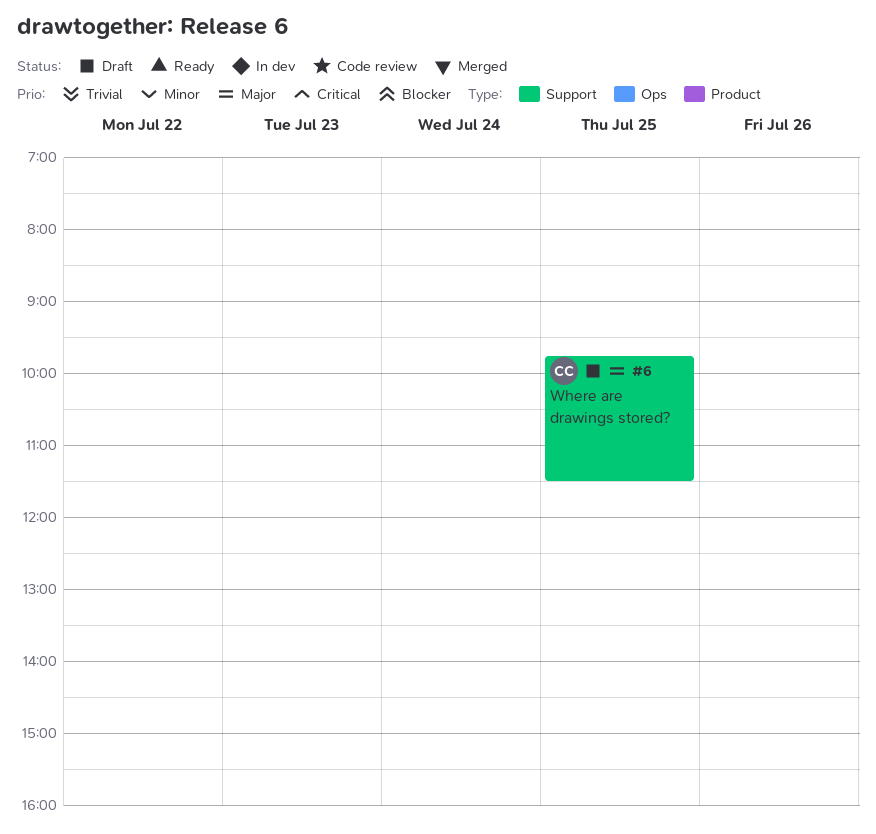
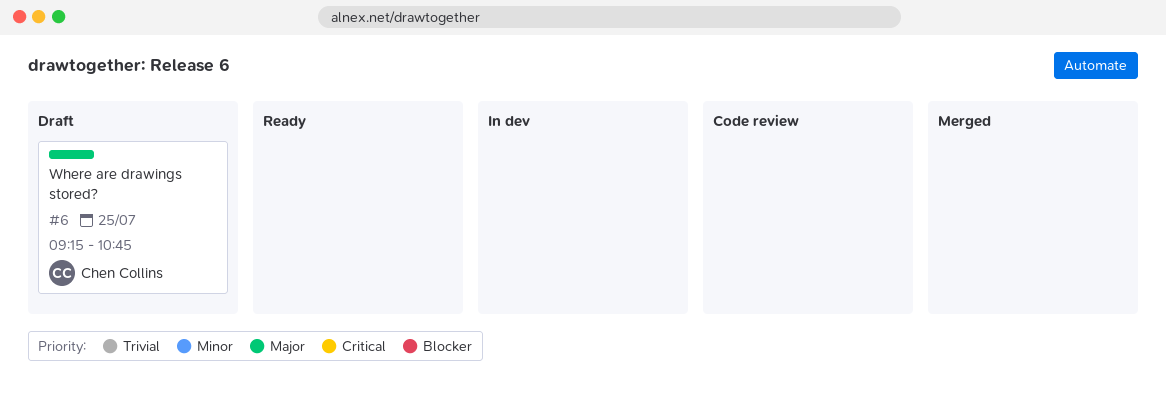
#6, begins: 09:45 -> 09:15
#6, ends: 11:30 -> 10:45

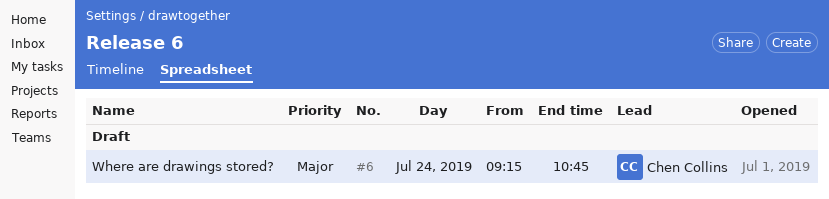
#6, day: Jul 25 -> Jul 24

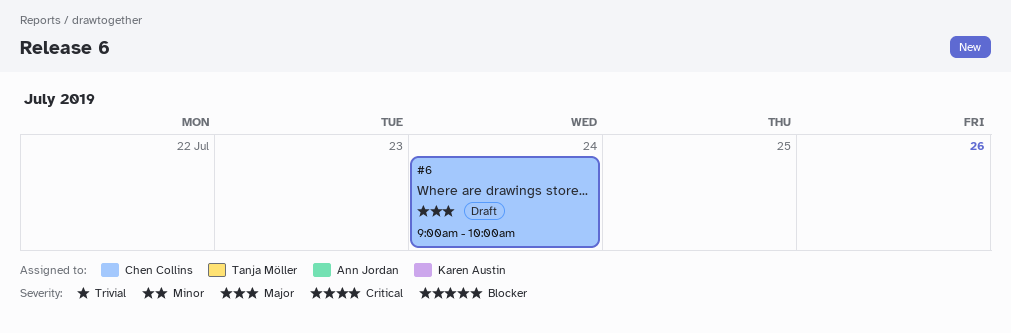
#6, begins: 09:15 -> 09:00
#6, ends: 10:45 -> 10:00

